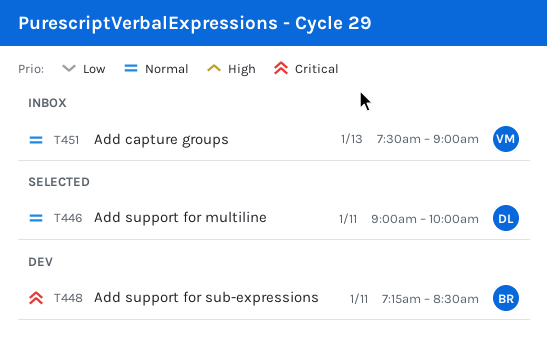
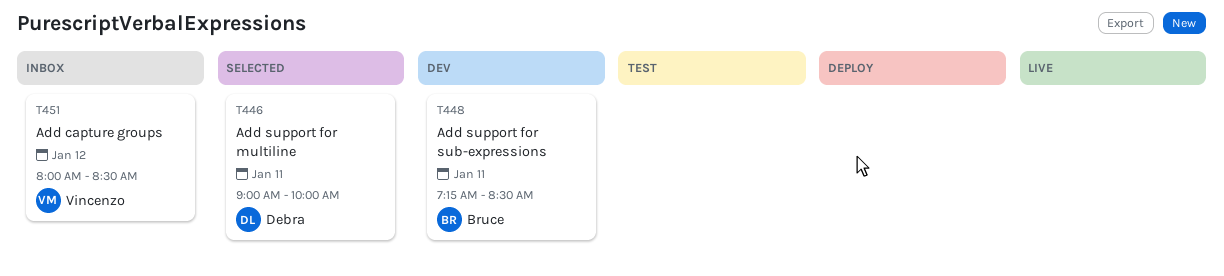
T451, day: Jan 13 -> Jan 12
T451, begins: 07:30 -> 08:00
T451, ends: 09:00 -> 08:30

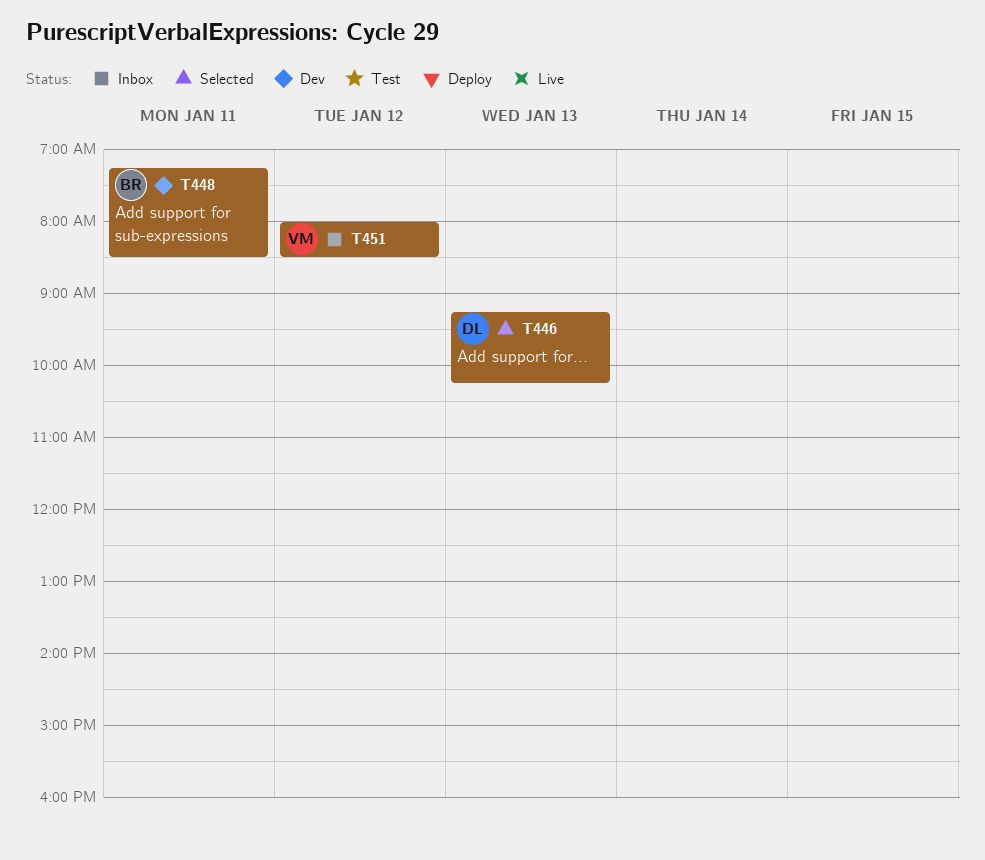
T446, day: Jan 11 -> Jan 13
T446, begins: 09:00 -> 09:15
T446, ends: 10:00 -> 10:15

